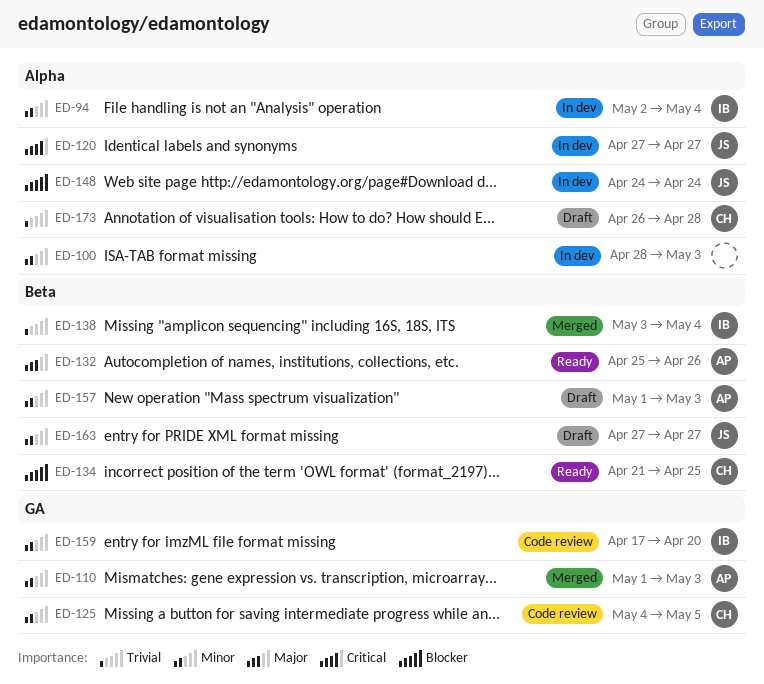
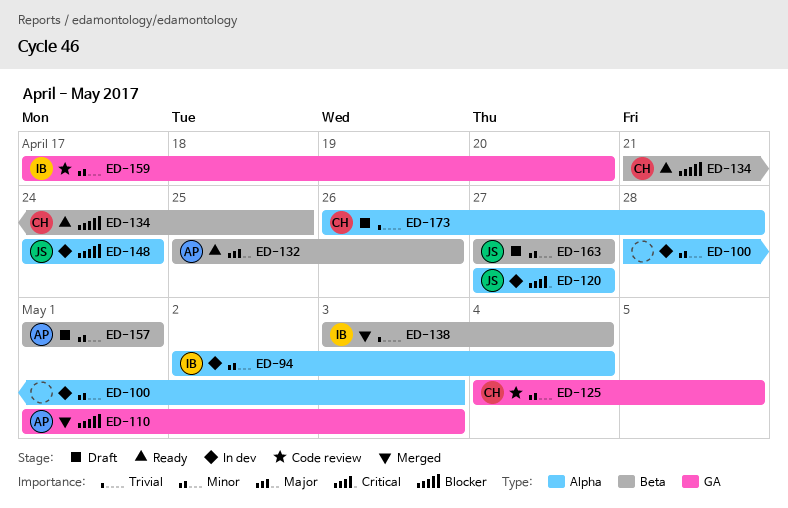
ED-110, priority: Minor -> Blocker
ED-157, due: May 3 -> May 1

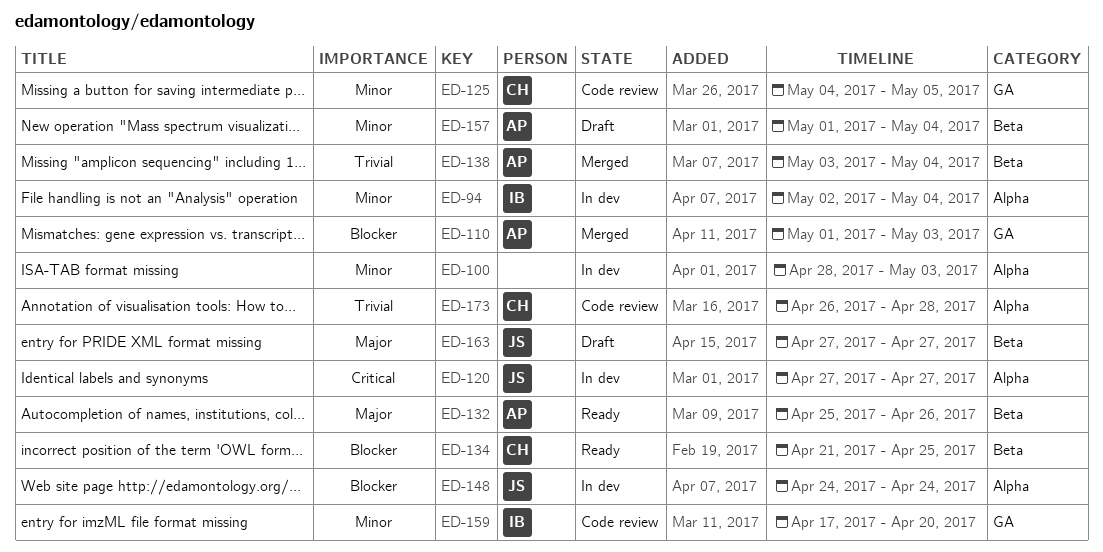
ED-138, owner: IB -> AP
ED-157, due: May 1 -> May 4
ED-163, priority: Minor -> Major
ED-173, status: Draft -> Code review

